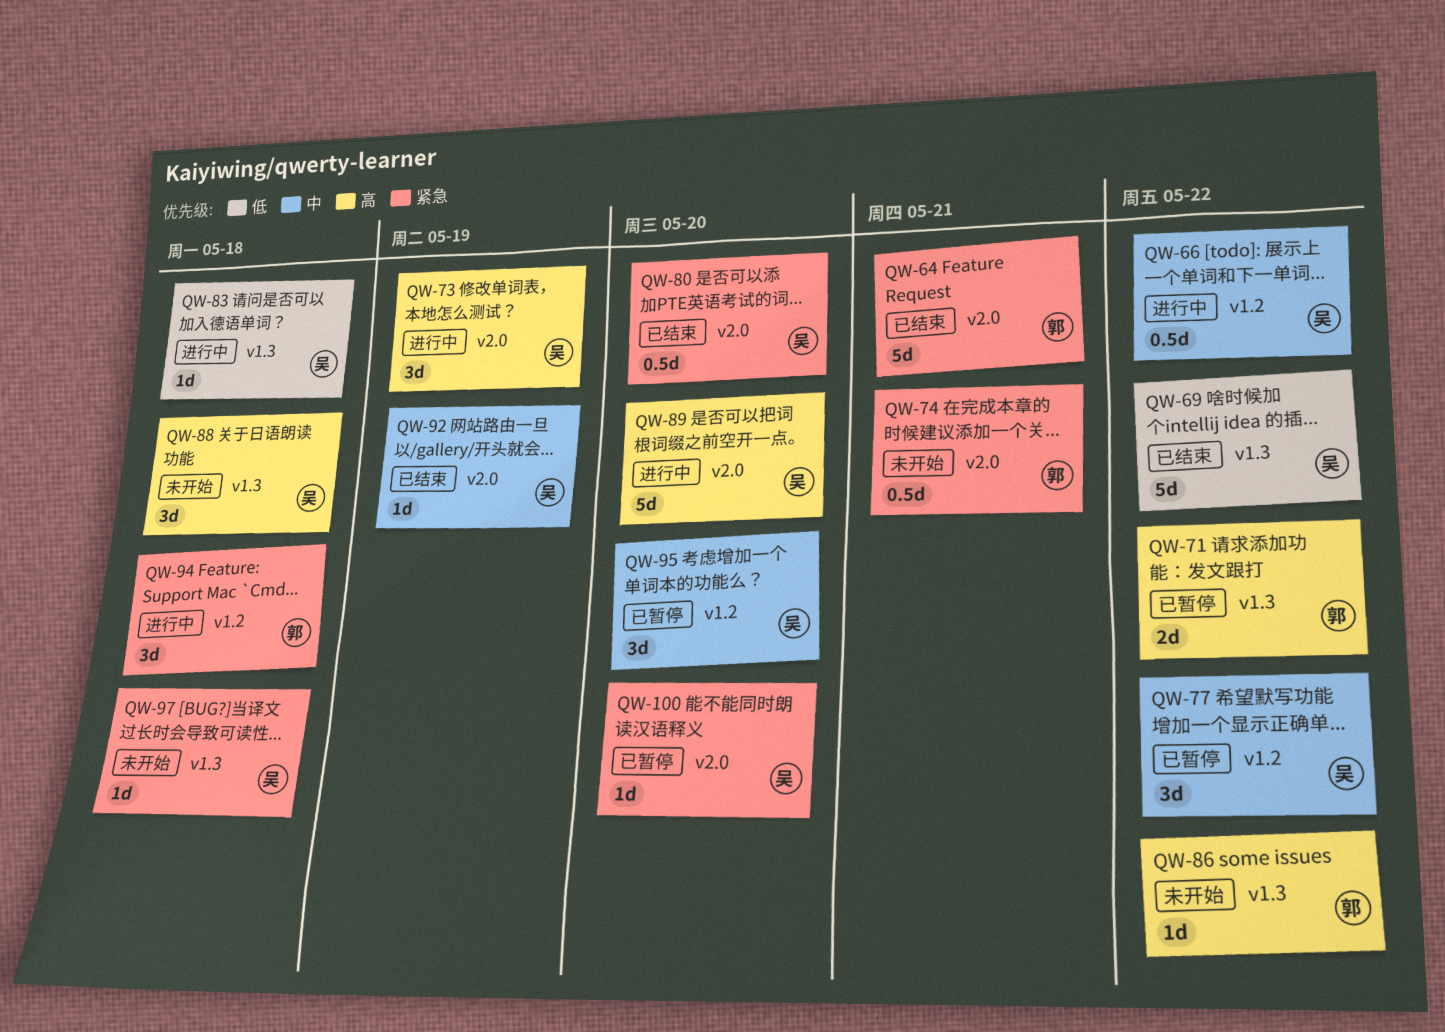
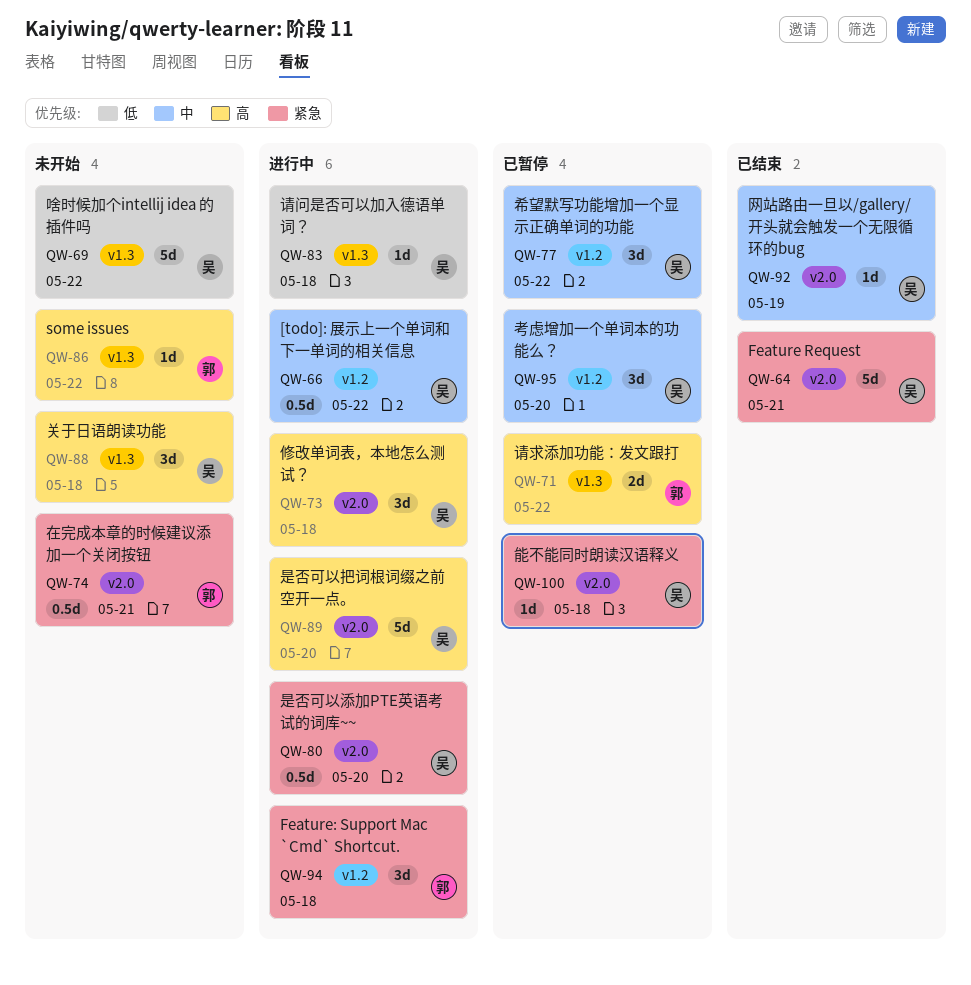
QW-64, owner: 郭 -> 吴
QW-69, status: 已结束 -> 未开始
QW-73, due: May 19 -> May 18
QW-80, status: 已结束 -> 进行中
QW-97: present -> none
QW-100, due: May 20 -> May 18

